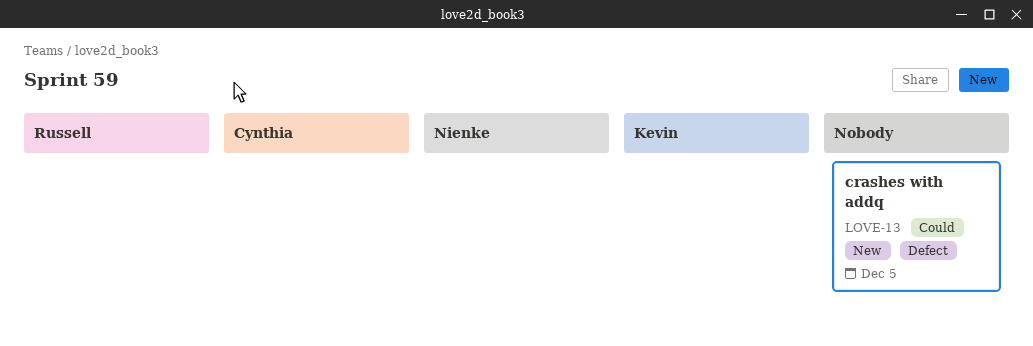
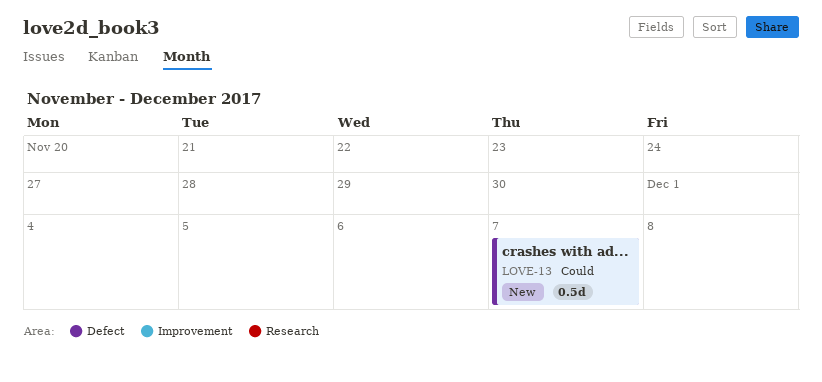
LOVE-13, due: Dec 5 -> Dec 7

